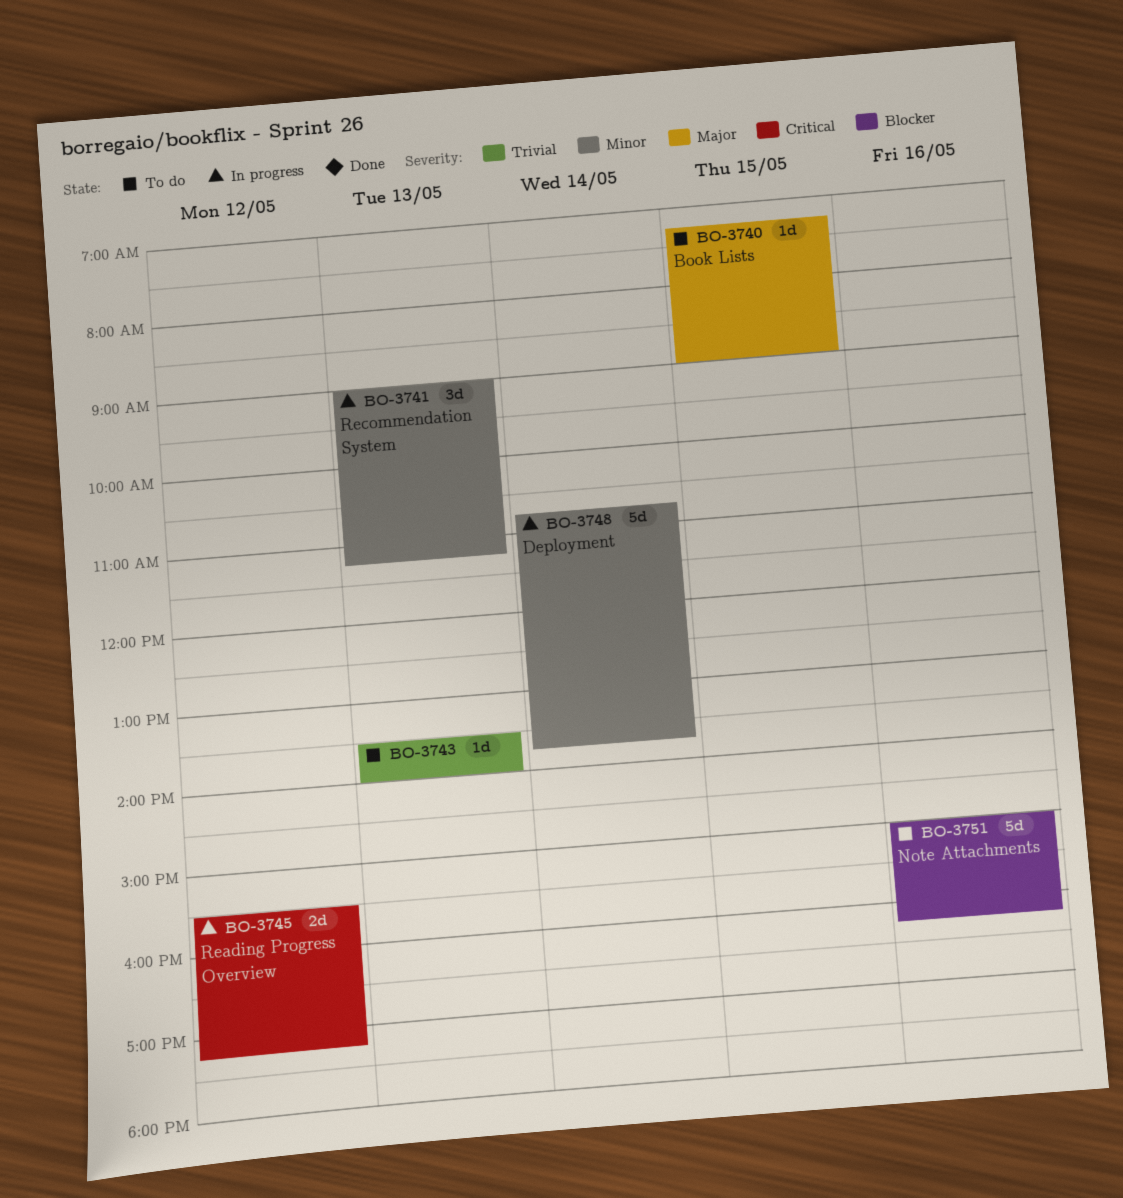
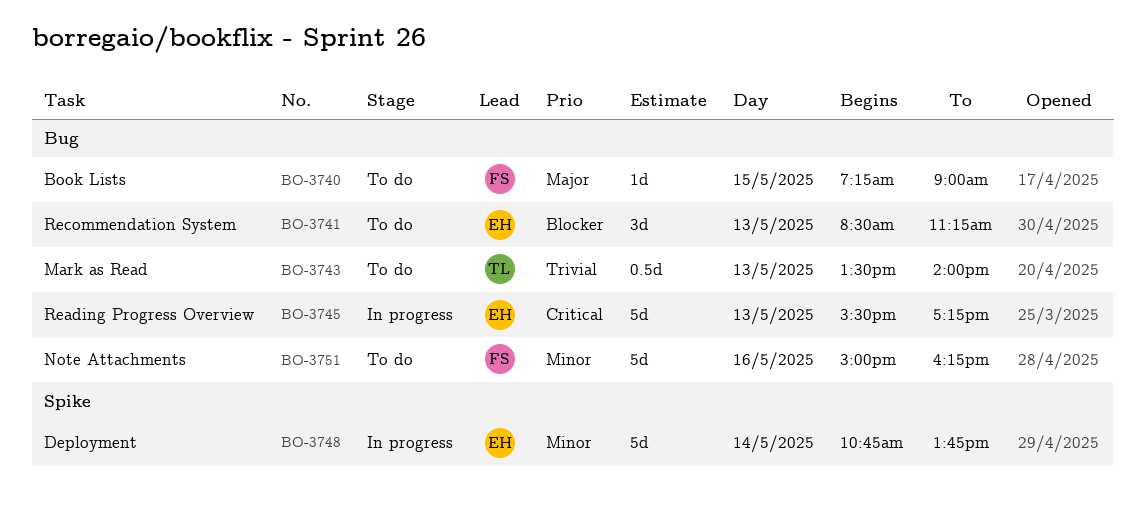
BO-3741, status: In progress -> To do
BO-3741, priority: Minor -> Blocker
BO-3741, begins: 09:00 -> 08:30
BO-3743, estimate: 1d -> 0.5d
BO-3745, estimate: 2d -> 5d
BO-3745, day: May 12 -> May 13
BO-3751, priority: Blocker -> Minor

